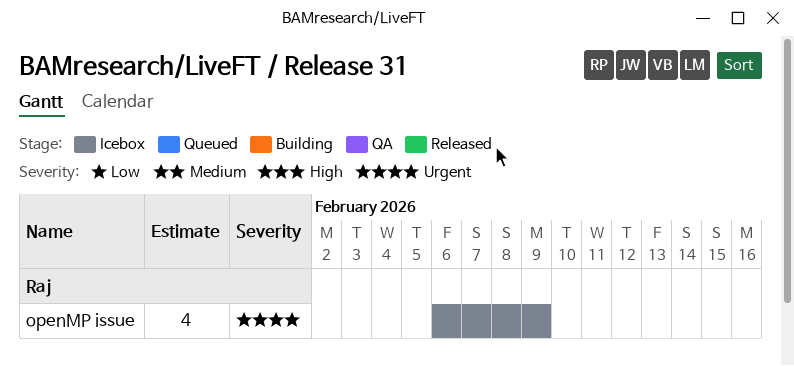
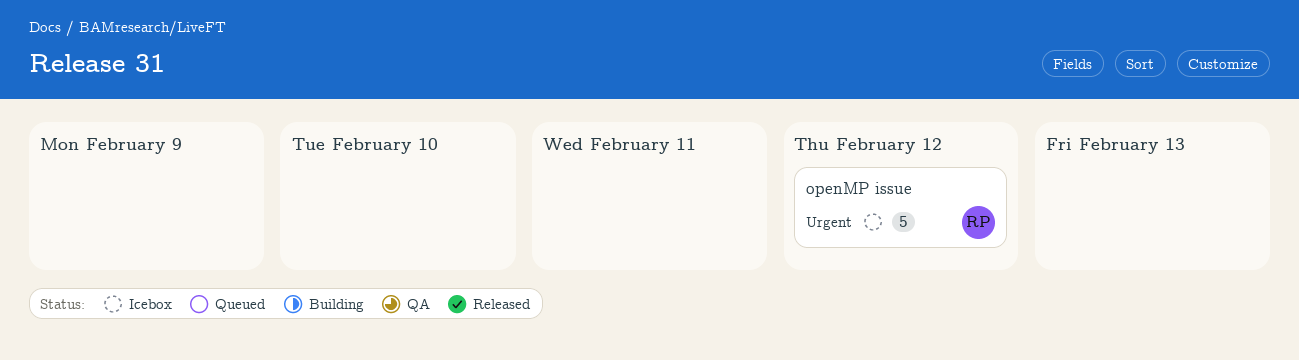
openMP issue, estimate: 4 -> 5
openMP issue, due: Feb 9 -> Feb 12

